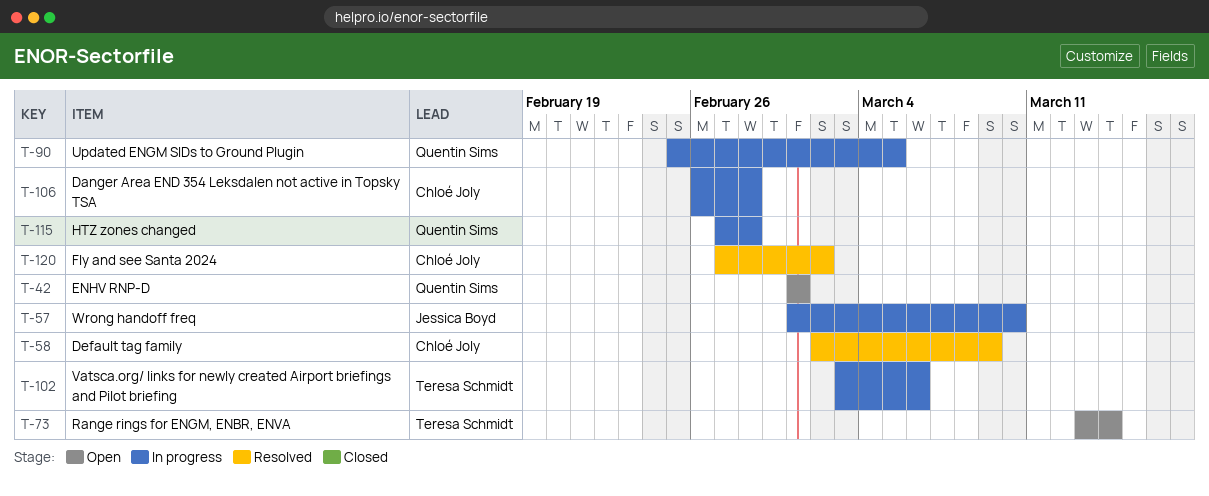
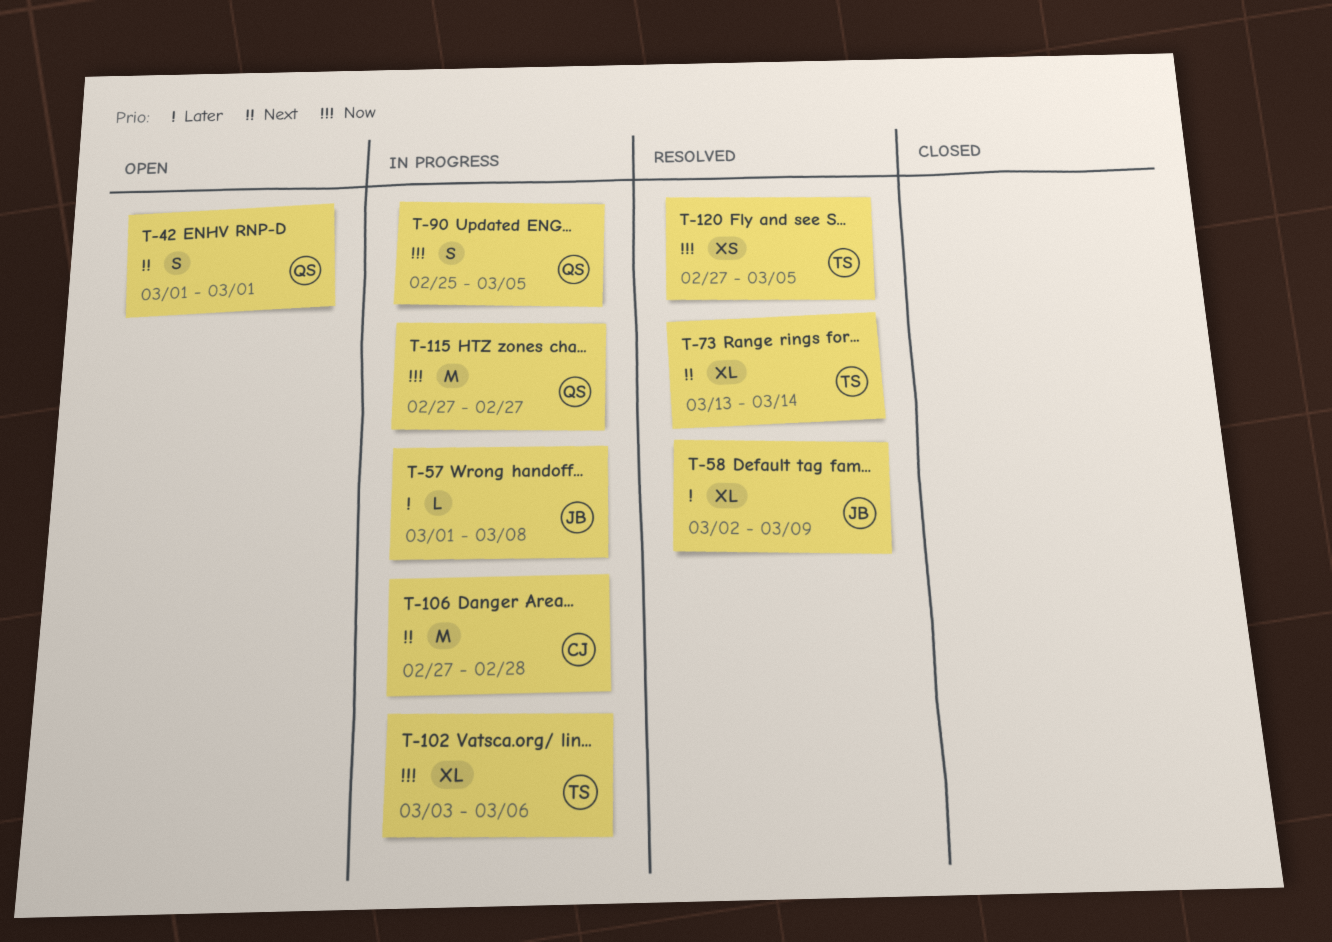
T-57, due: Mar 10 -> Mar 8
T-58, owner: Chloé Joly -> Jessica Boyd
T-73, status: Open -> Resolved
T-106, start: Feb 26 -> Feb 27
T-115, due: Feb 28 -> Feb 27
T-120, owner: Chloé Joly -> Teresa Schmidt
T-120, due: Mar 2 -> Mar 5

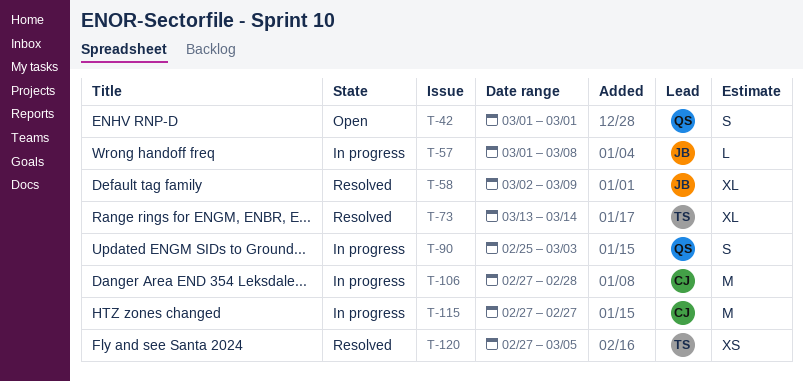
T-90, due: Mar 5 -> Mar 3
T-102: present -> none
T-115, owner: QS -> CJ

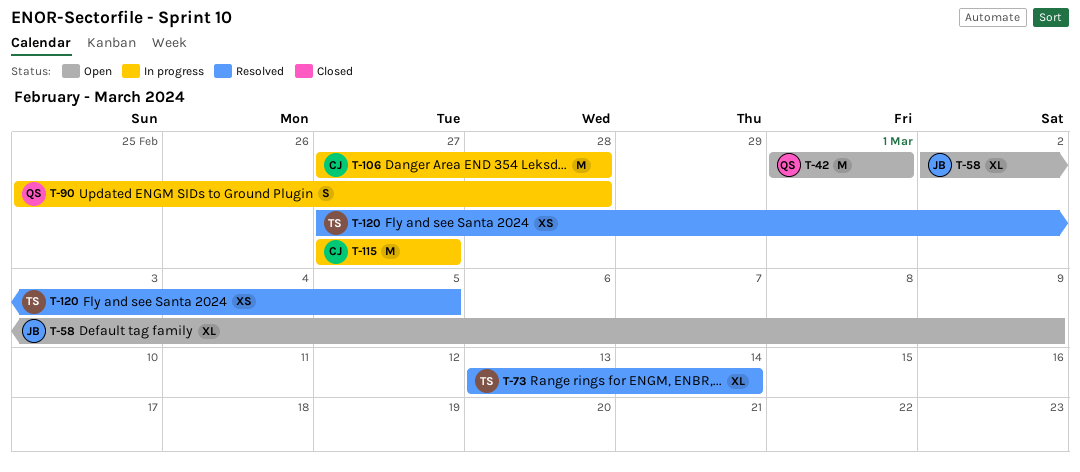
T-42, estimate: S -> M
T-57: present -> none
T-58, status: Resolved -> Open
T-90, due: Mar 3 -> Feb 28

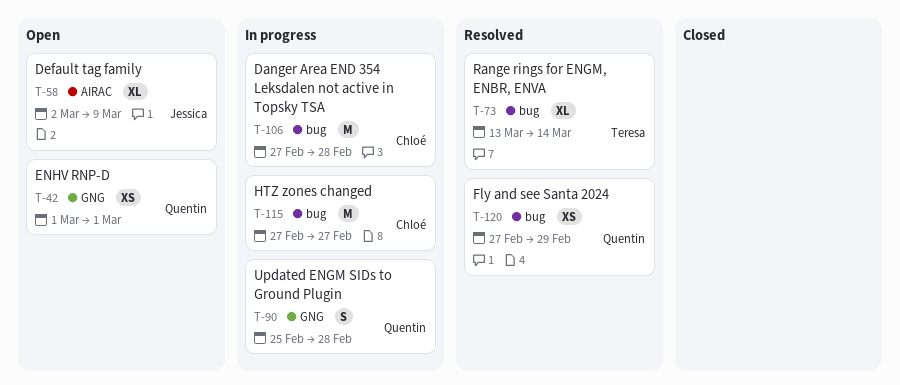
T-42, estimate: M -> XS
T-120, owner: Teresa -> Quentin
T-120, due: Mar 5 -> Feb 29

